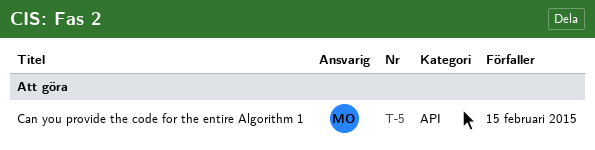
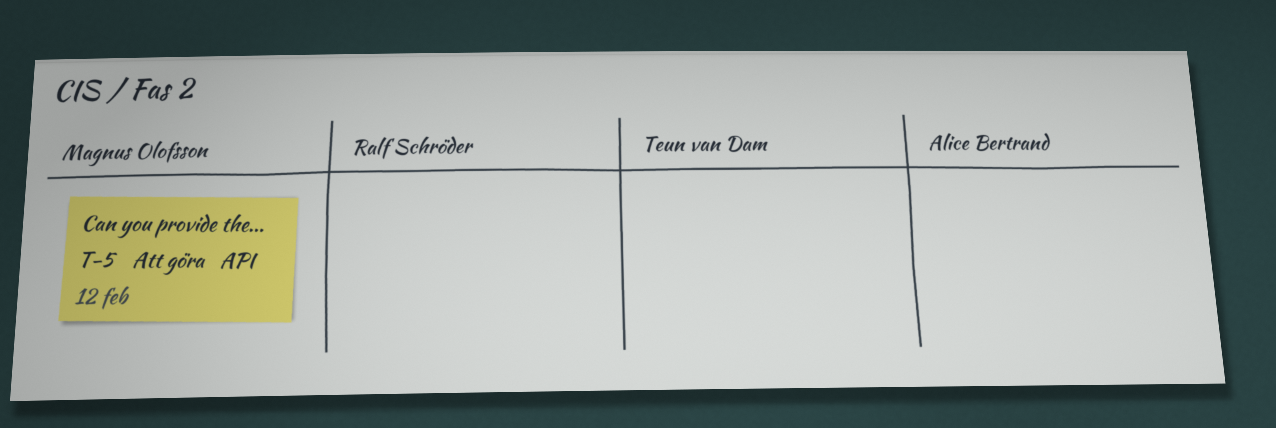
T-5, due: Feb 15 -> Feb 12

